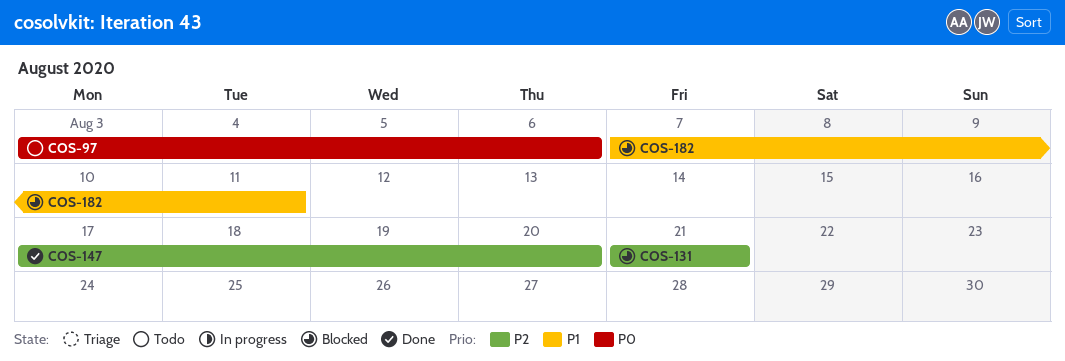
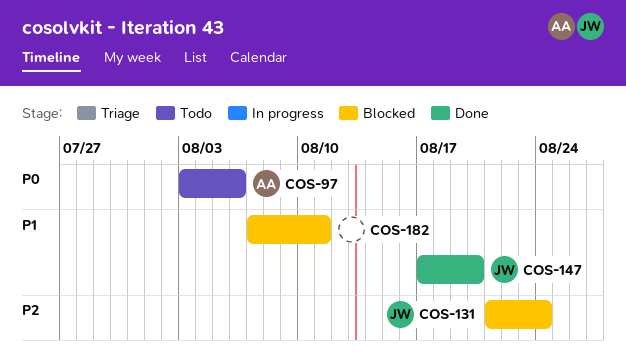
COS-131, due: Aug 21 -> Aug 24
COS-147, priority: P2 -> P1

